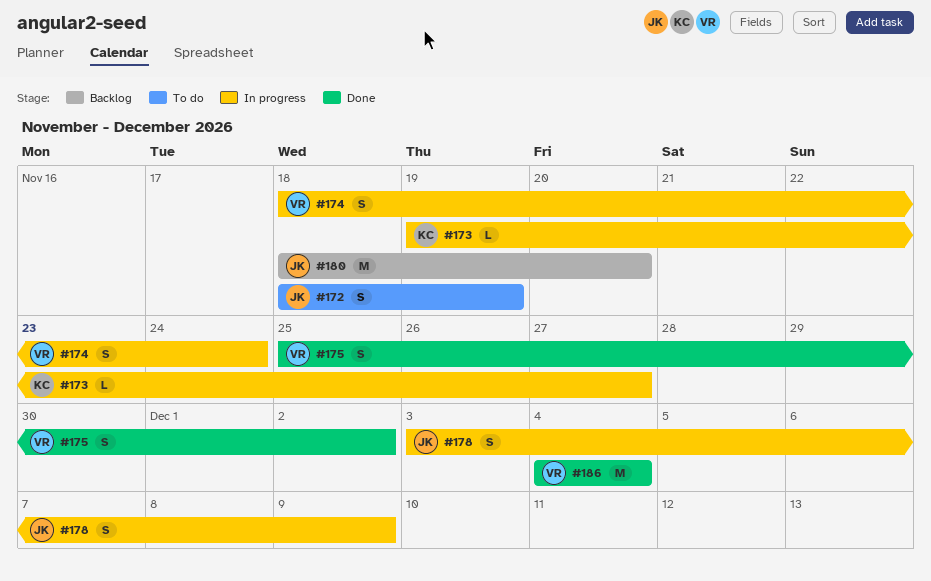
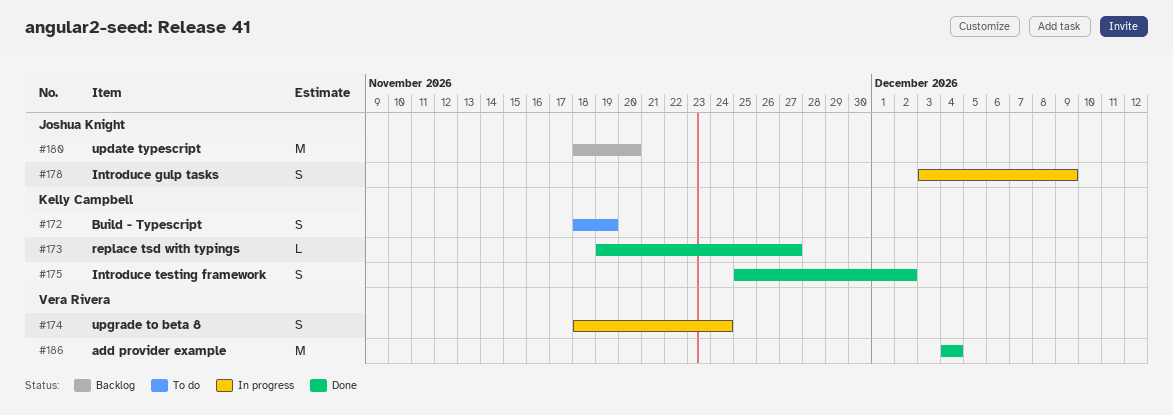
#172, owner: Joshua Knight -> Kelly Campbell
#173, status: In progress -> Done
#175, owner: Vera Rivera -> Kelly Campbell

